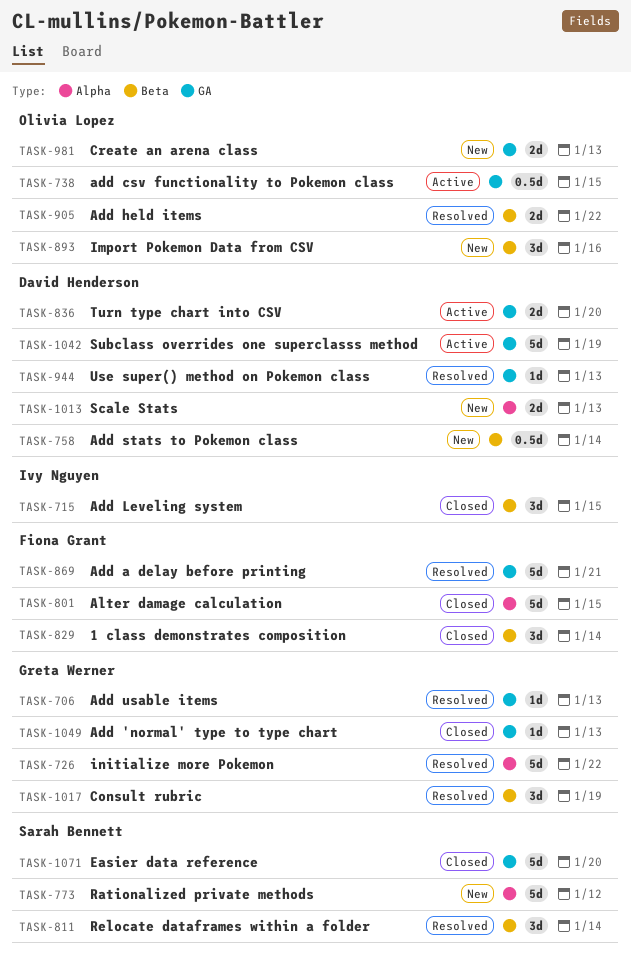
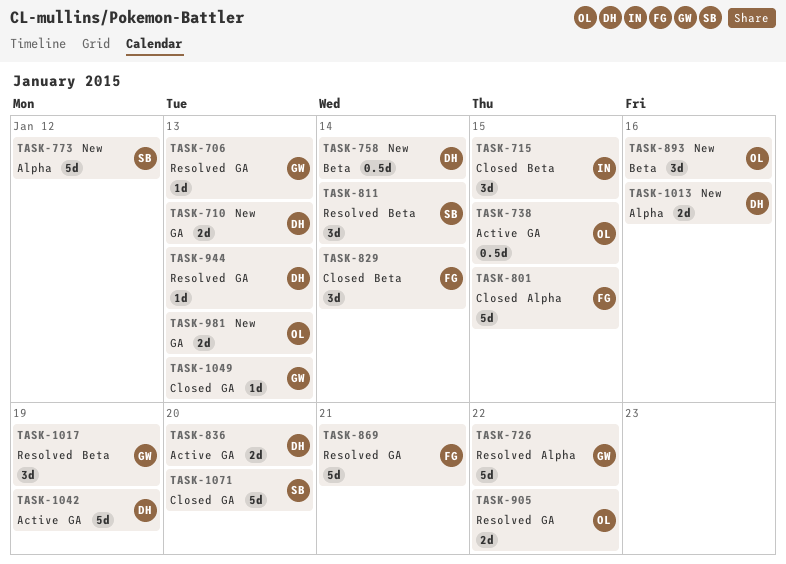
TASK-710: none -> present
TASK-905, label: Beta -> GA
TASK-1013, due: Jan 13 -> Jan 16

